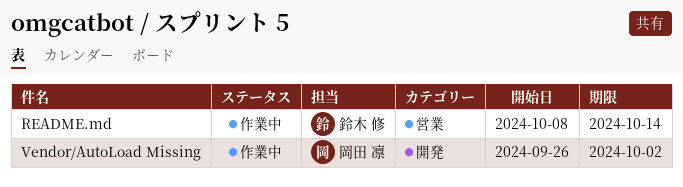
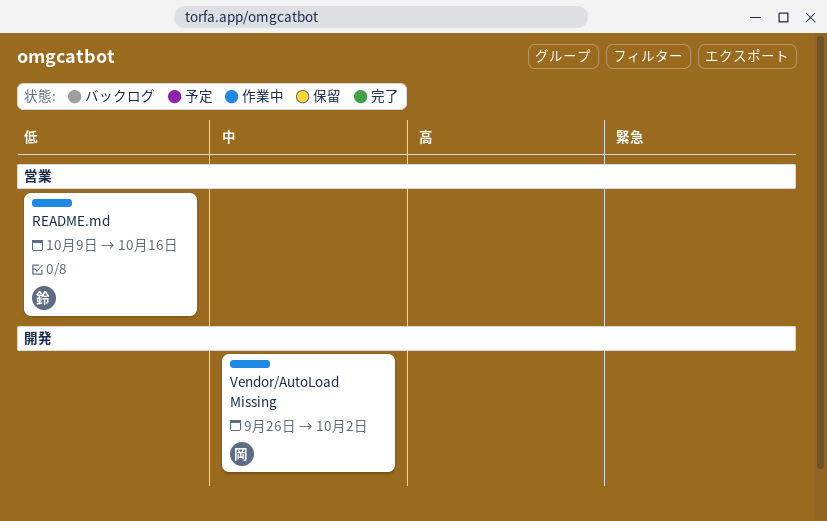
README.md, start: Oct 8 -> Oct 9
README.md, due: Oct 14 -> Oct 16

